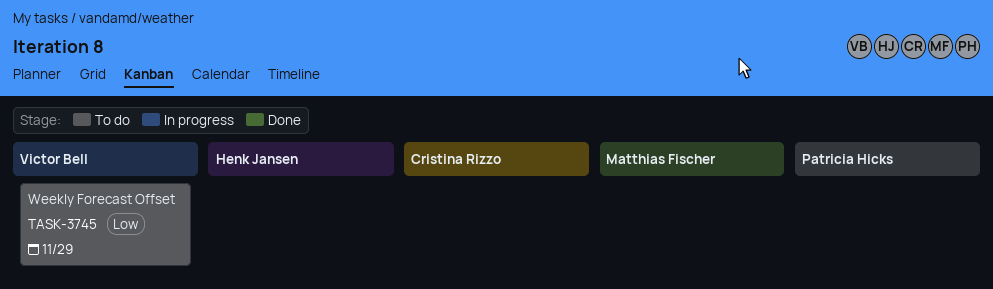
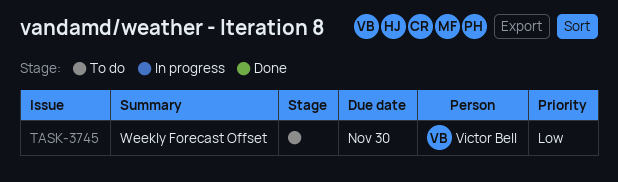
TASK-3745, due: Nov 29 -> Nov 30

